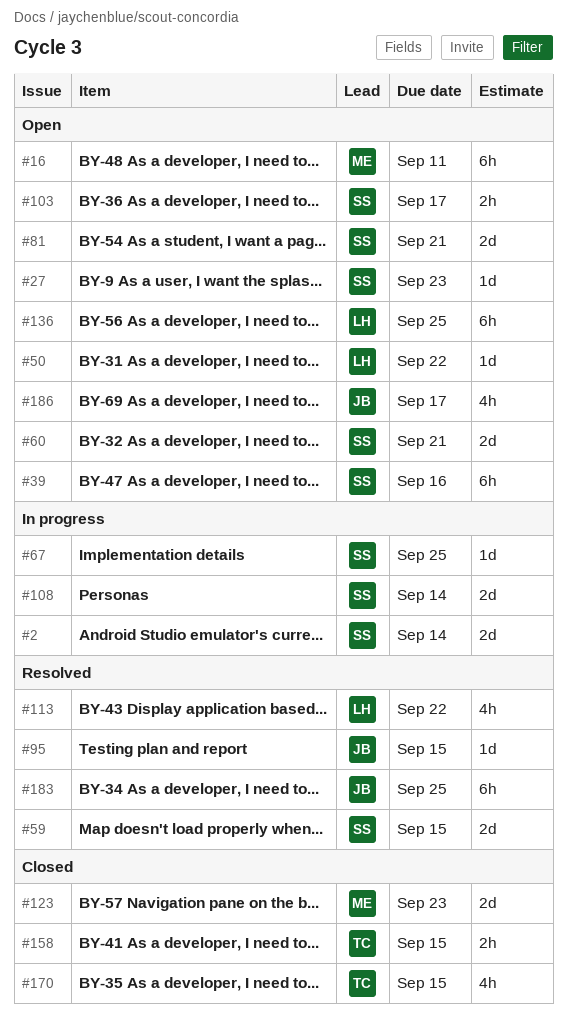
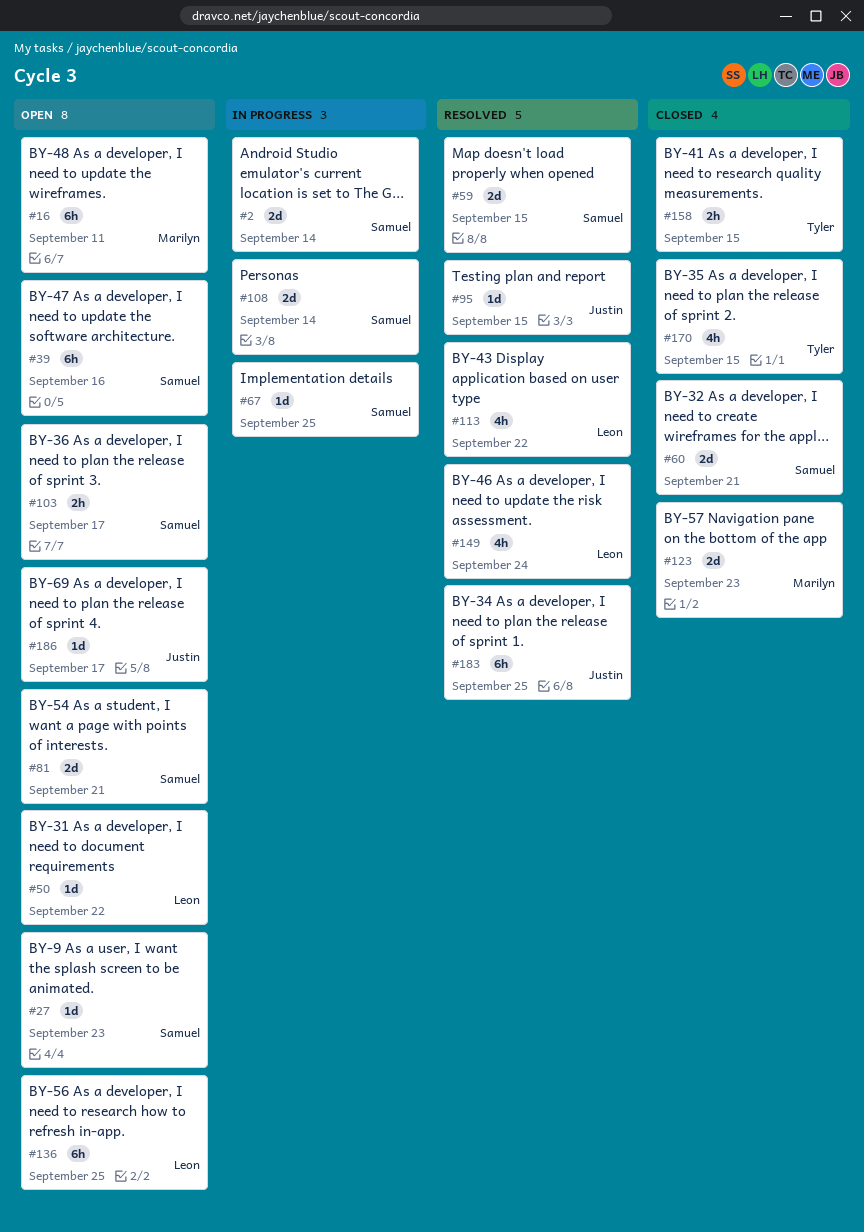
#60, status: Open -> Closed
#149: none -> present
#186, estimate: 4h -> 1d

